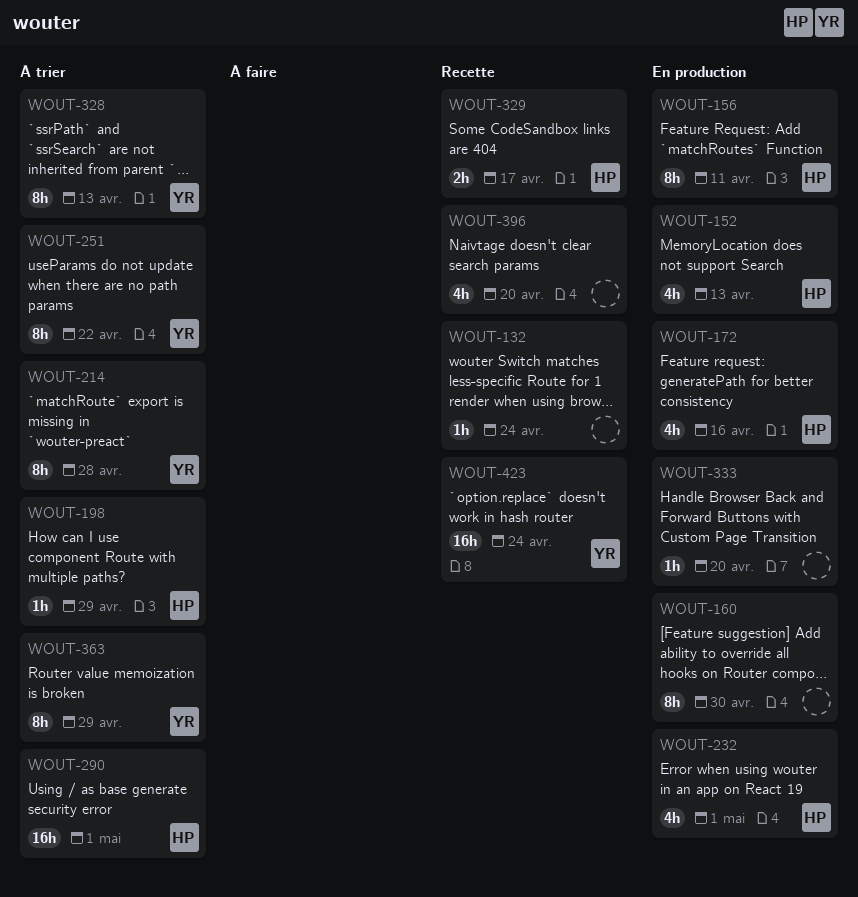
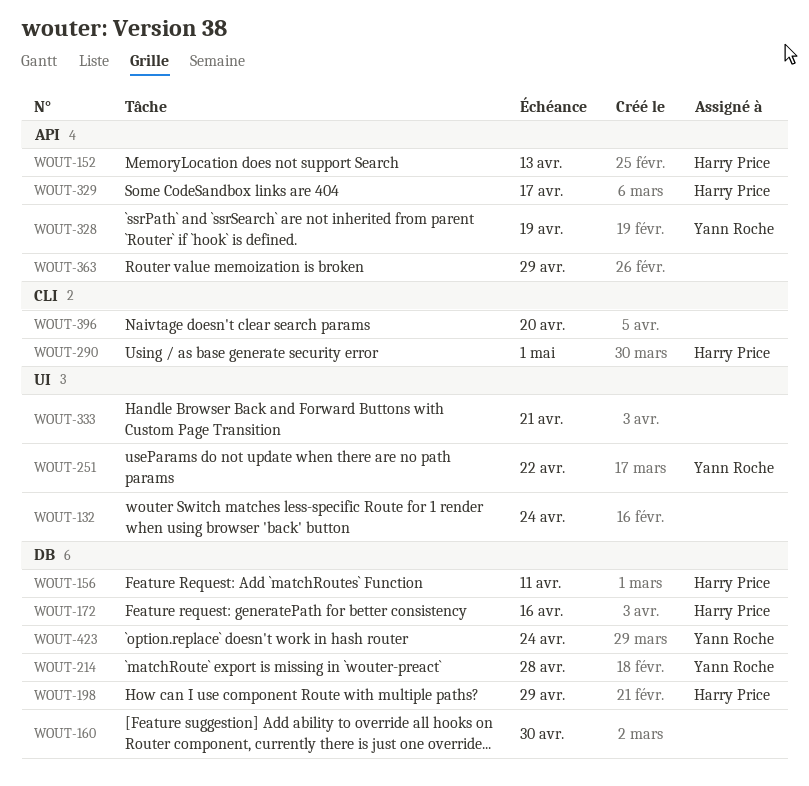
WOUT-232: present -> none
WOUT-328, due: Apr 13 -> Apr 19
WOUT-333, due: Apr 20 -> Apr 21
WOUT-363, owner: Yann Roche -> none

